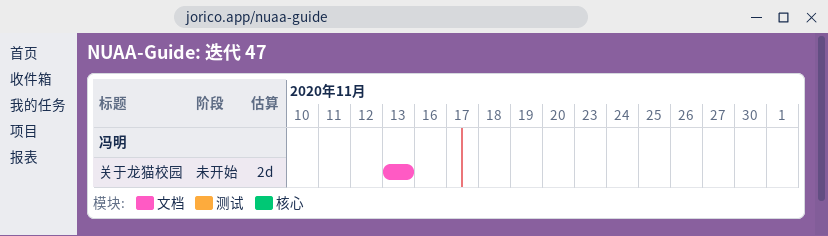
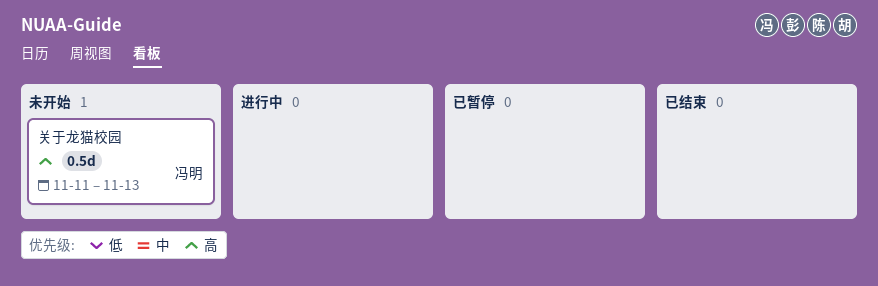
关于龙猫校园, estimate: 2d -> 0.5d
关于龙猫校园, start: Nov 13 -> Nov 11

